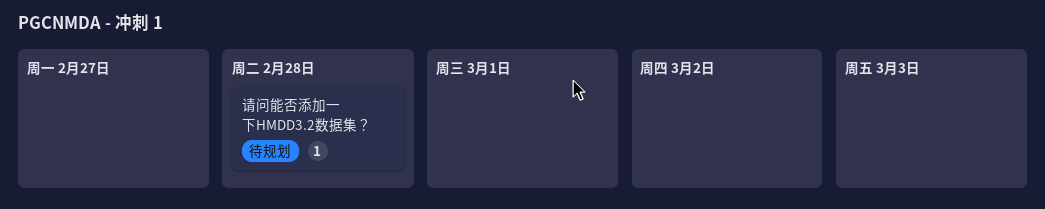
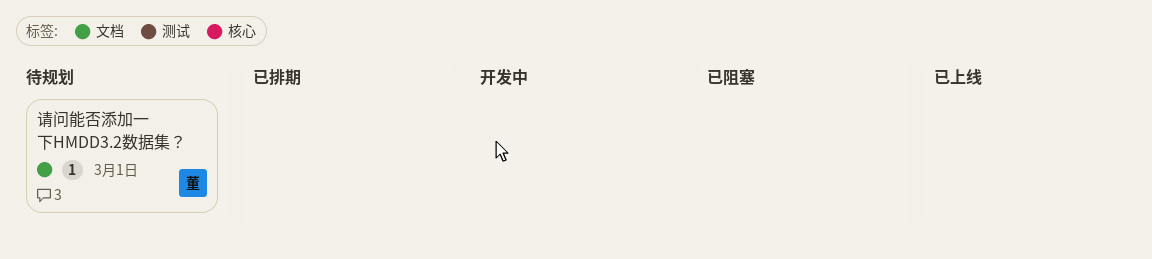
请问能否添加一下HMDD3.2数据集？, due: Feb 28 -> Mar 1

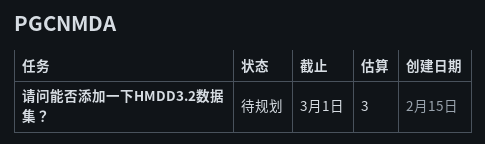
请问能否添加一下HMDD3.2数据集？, estimate: 1 -> 3

